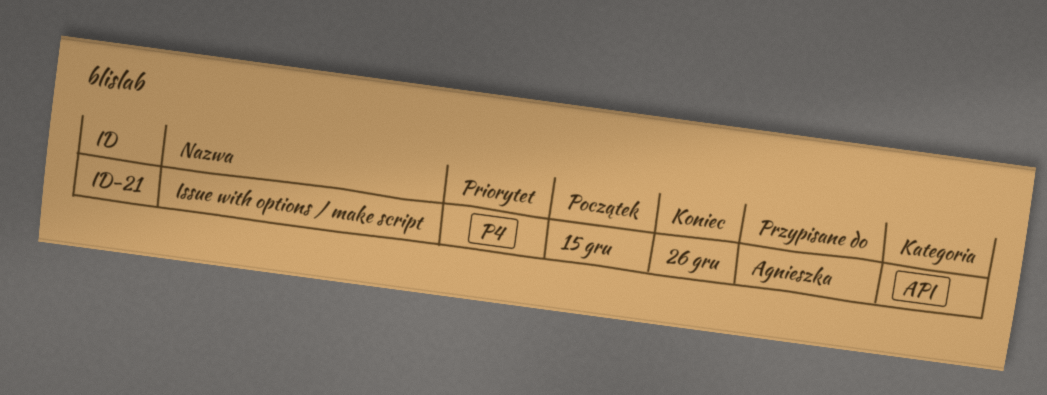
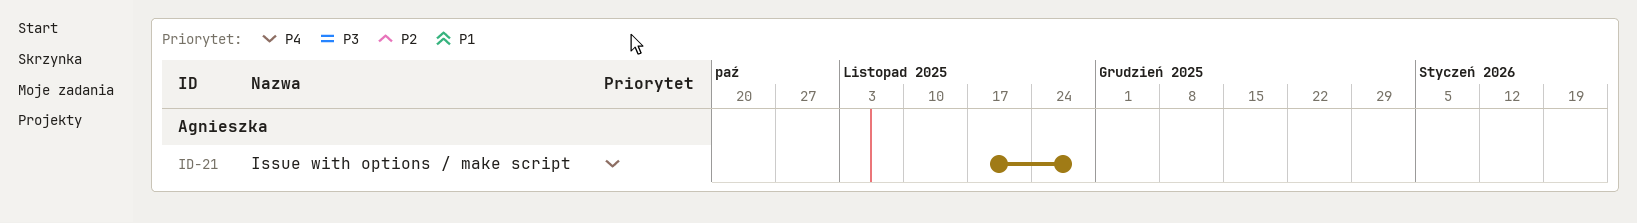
ID-21, start: Dec 15 -> Nov 17
ID-21, due: Dec 26 -> Nov 28

